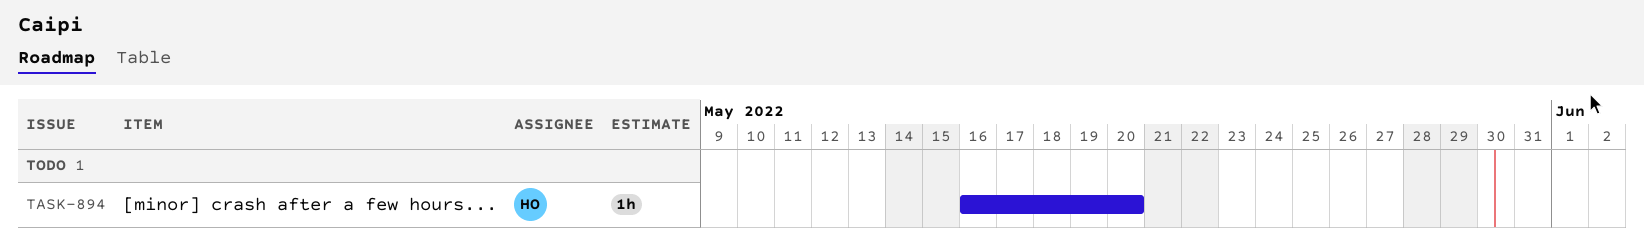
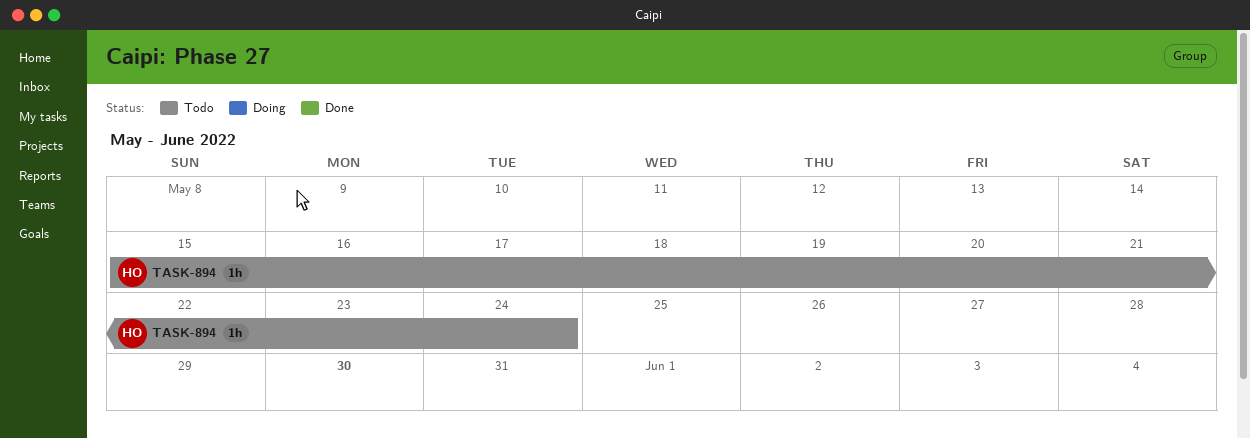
TASK-894, start: May 16 -> May 15
TASK-894, due: May 20 -> May 24

